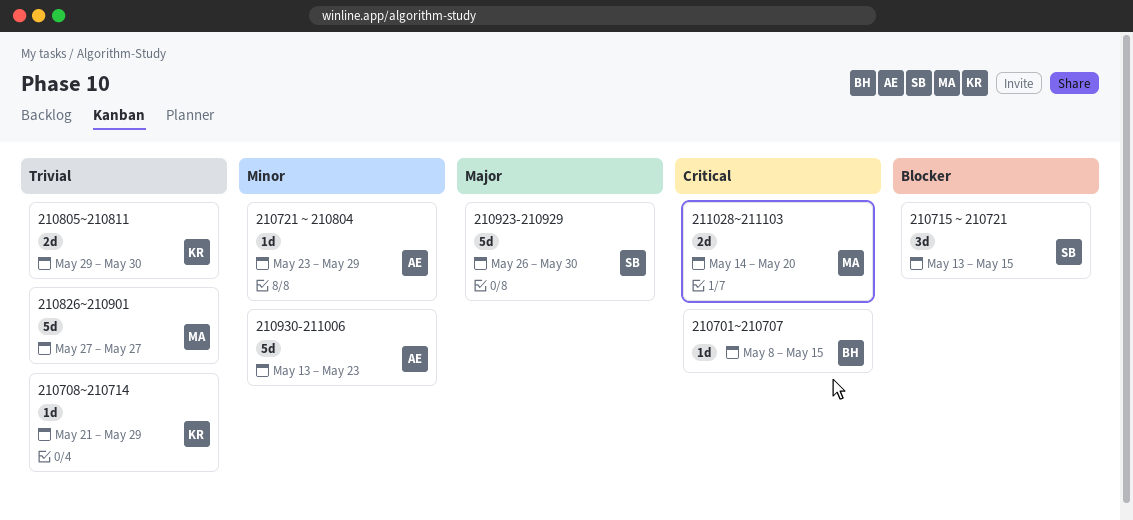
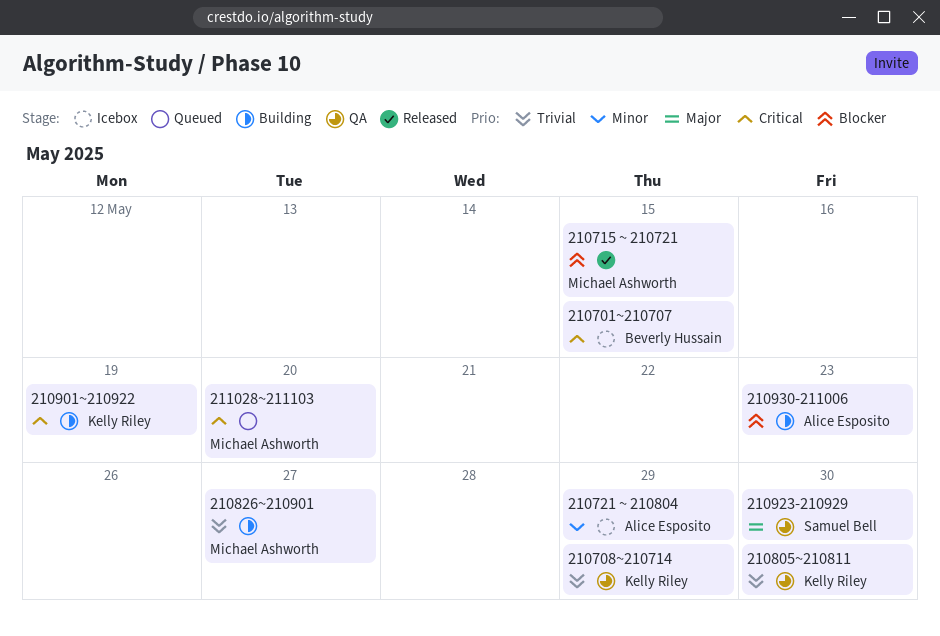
210715 ~ 210721, owner: Samuel Bell -> Michael Ashworth
210901~210922: none -> present
210930-211006, priority: Minor -> Blocker

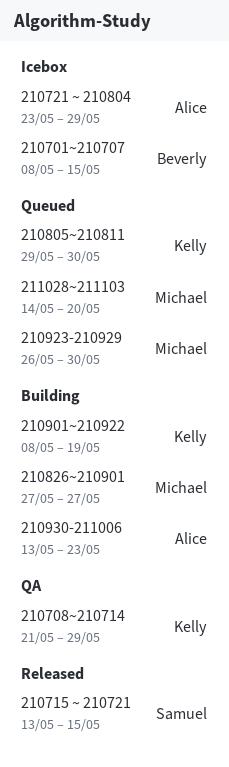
210715 ~ 210721, owner: Michael Ashworth -> Samuel Bell
210805~210811, status: QA -> Queued
210923-210929, status: QA -> Queued
210923-210929, owner: Samuel Bell -> Michael Ashworth

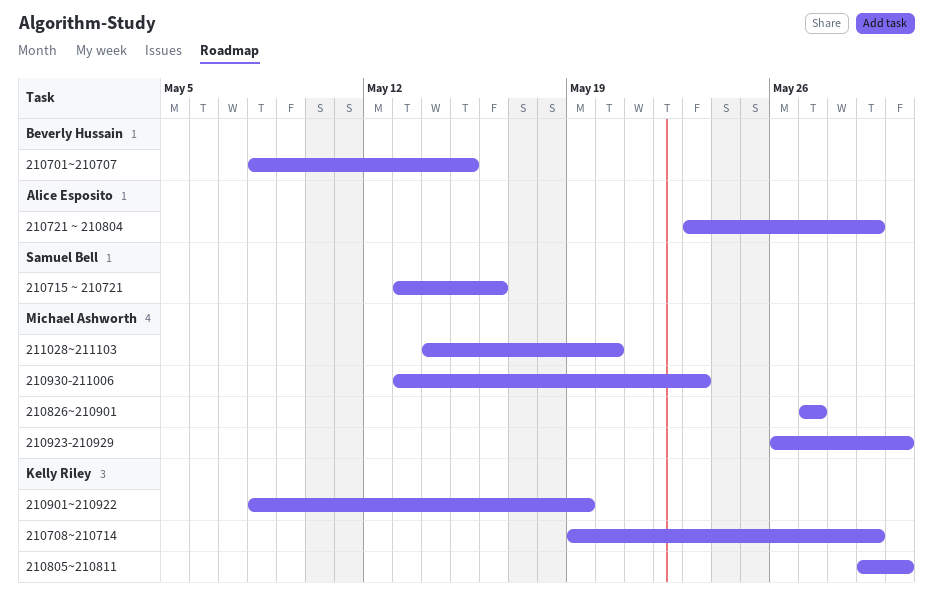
210708~210714, start: May 21 -> May 19
210715 ~ 210721, due: May 15 -> May 16
210930-211006, owner: Alice Esposito -> Michael Ashworth

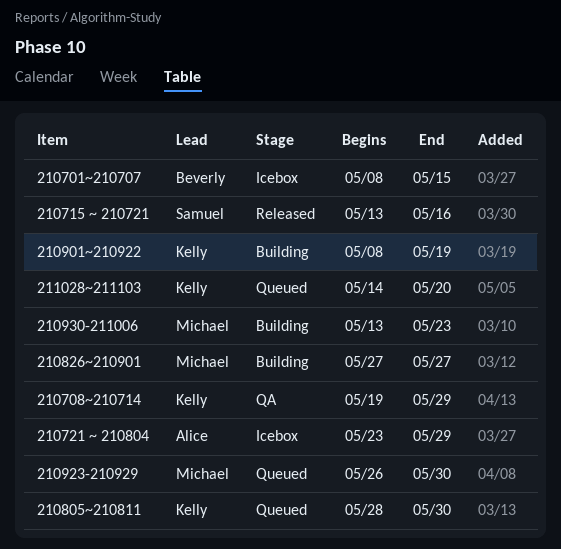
210805~210811, start: May 29 -> May 28
211028~211103, owner: Michael Ashworth -> Kelly Riley

